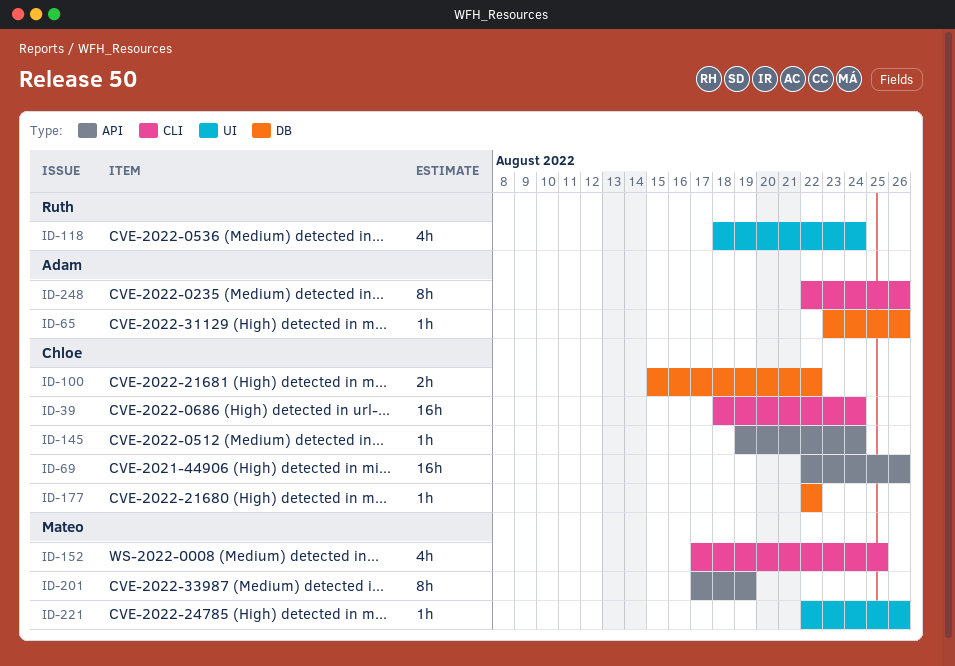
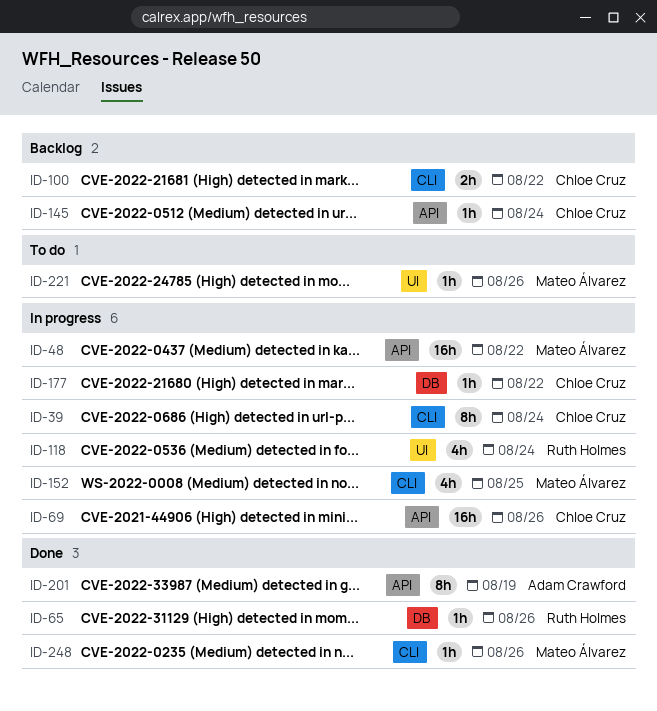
ID-39, estimate: 16h -> 8h
ID-48: none -> present
ID-65, owner: Adam Crawford -> Ruth Holmes
ID-100, label: DB -> CLI
ID-201, owner: Mateo Álvarez -> Adam Crawford
ID-248, owner: Adam Crawford -> Mateo Álvarez
ID-248, estimate: 8h -> 1h

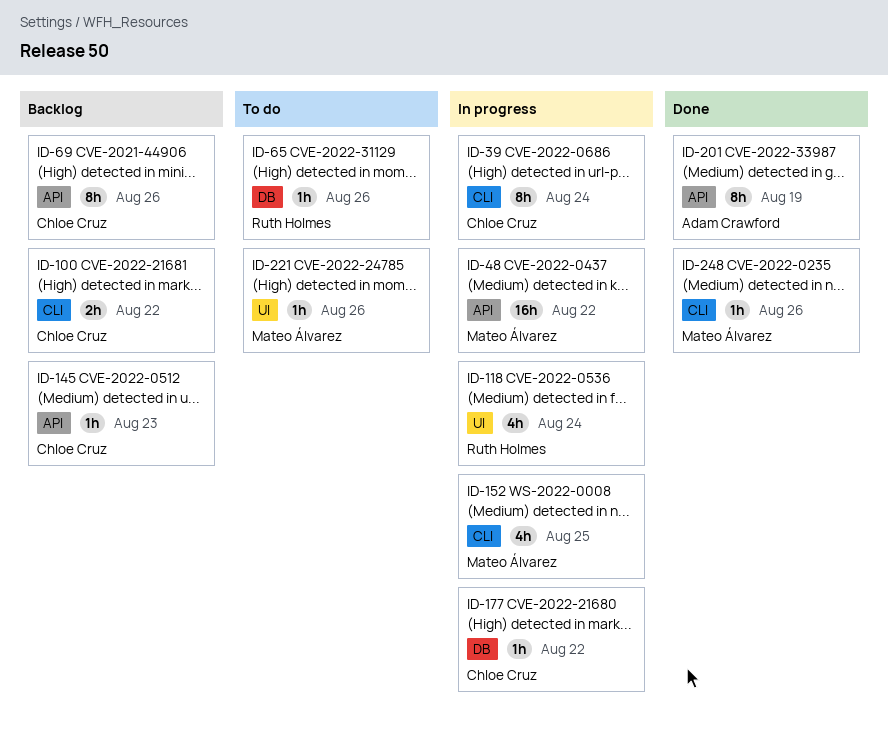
ID-65, status: Done -> To do
ID-69, status: In progress -> Backlog
ID-69, estimate: 16h -> 8h
ID-145, due: Aug 24 -> Aug 23

